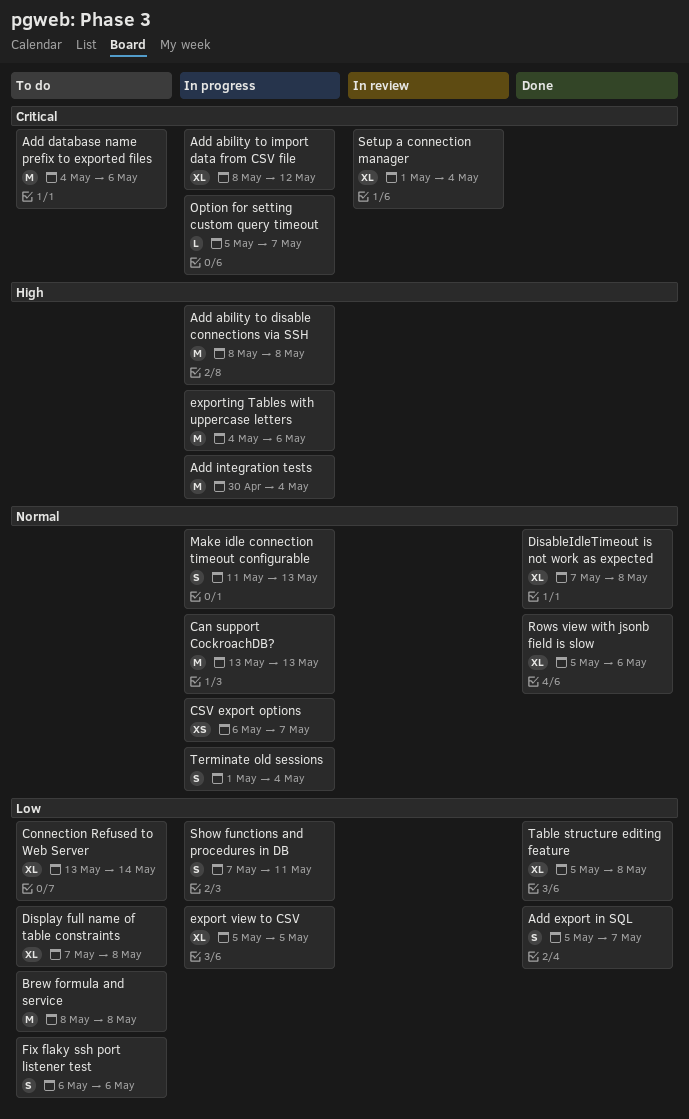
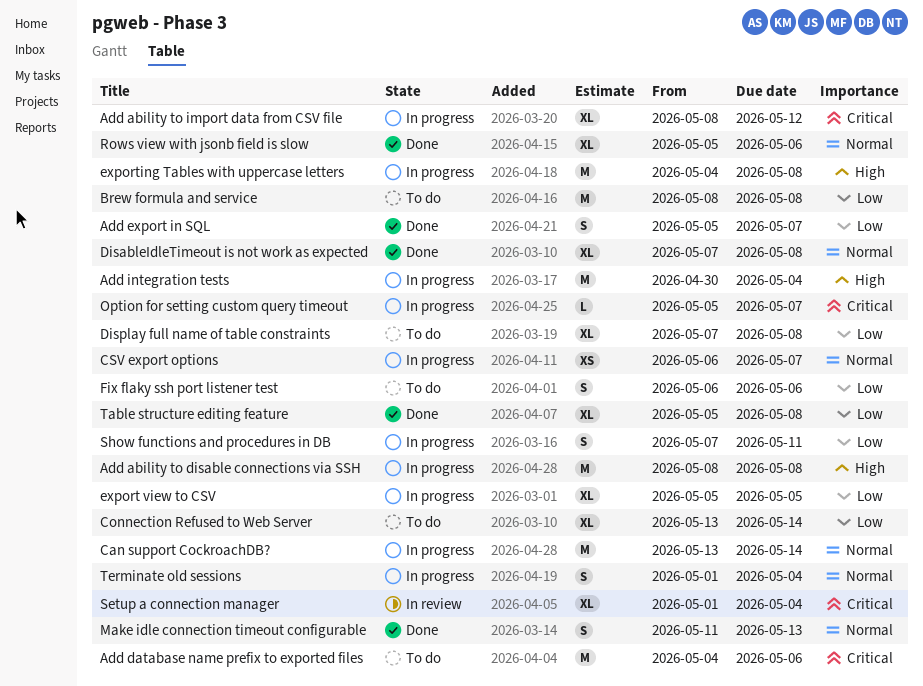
Can support CockroachDB?, due: May 13 -> May 14
exporting Tables with uppercase letters, due: May 6 -> May 8
Make idle connection timeout configurable, status: In progress -> Done

